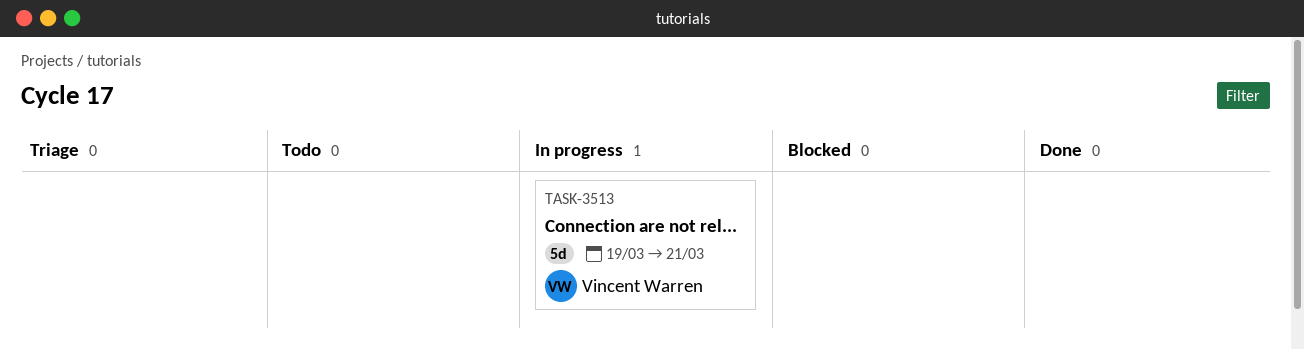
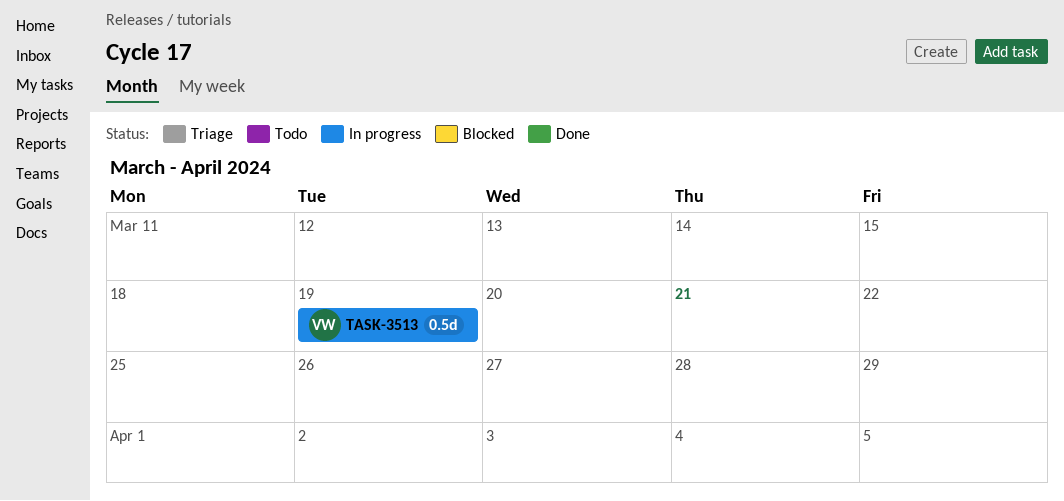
TASK-3513, estimate: 5d -> 0.5d
TASK-3513, due: Mar 21 -> Mar 19

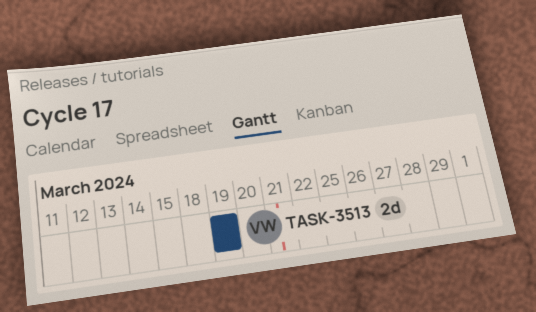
TASK-3513, estimate: 0.5d -> 2d

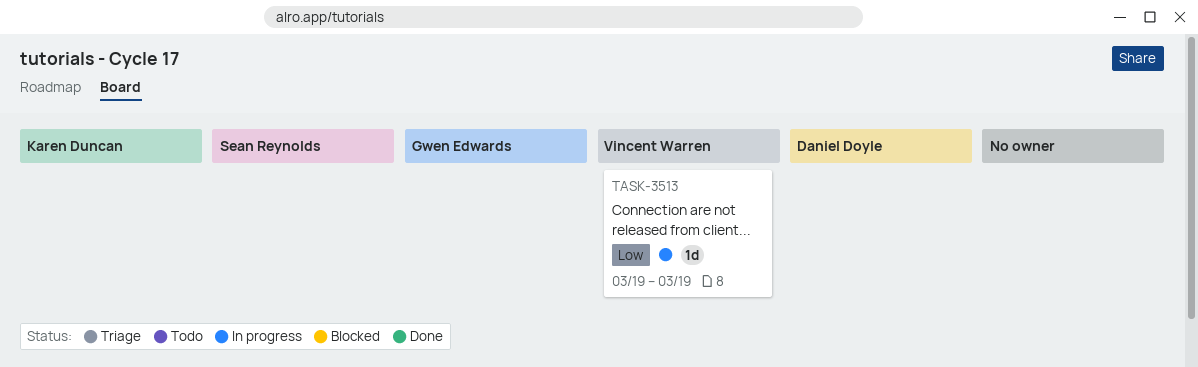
TASK-3513, estimate: 2d -> 1d

